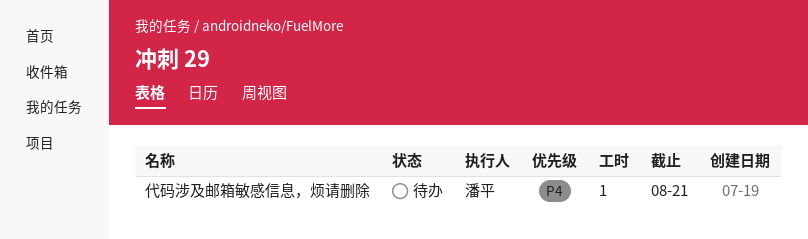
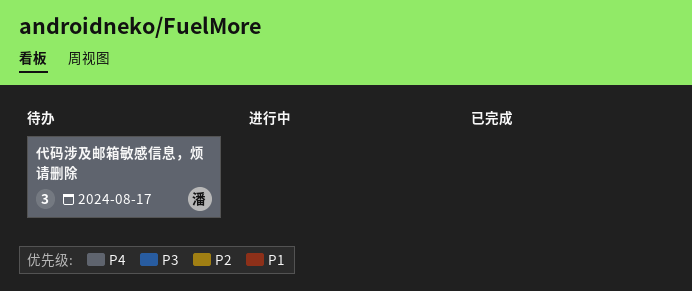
代码涉及邮箱敏感信息，烦请删除, estimate: 1 -> 3
代码涉及邮箱敏感信息，烦请删除, due: Aug 21 -> Aug 17

